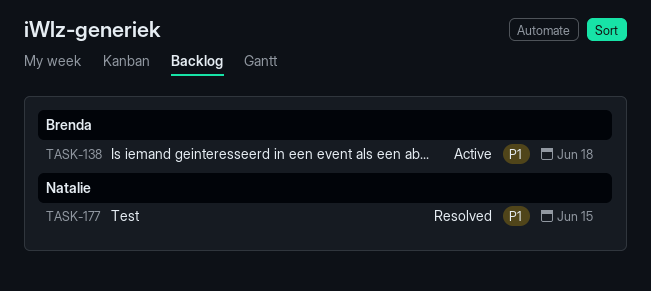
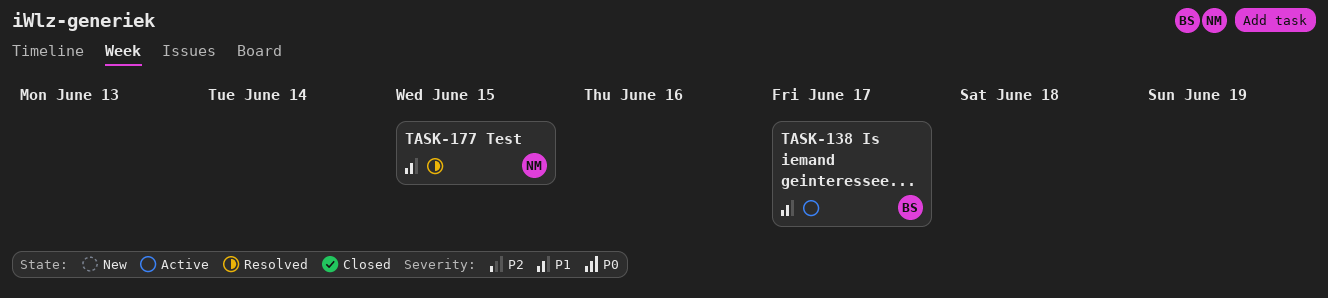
TASK-138, due: Jun 18 -> Jun 17

